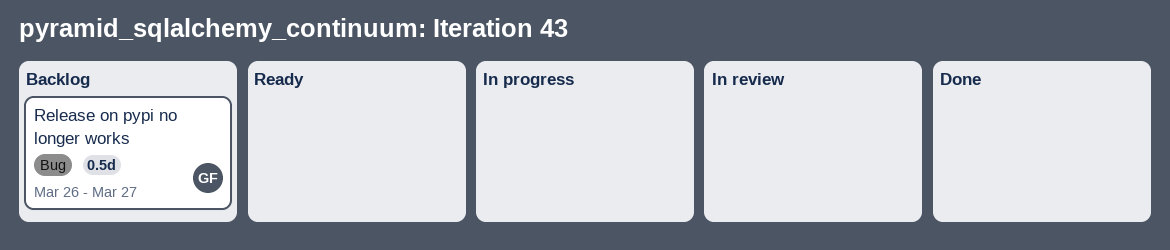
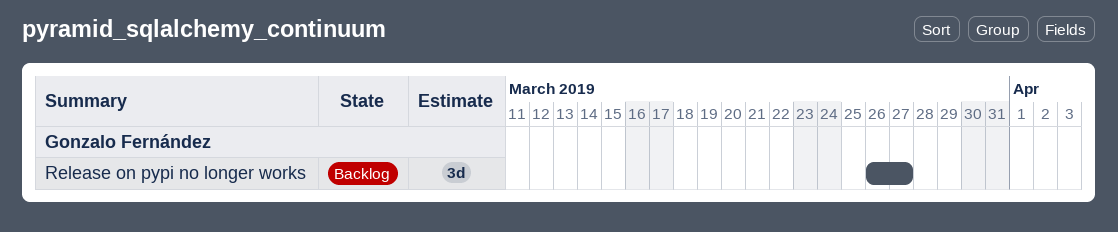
Release on pypi no longer works, estimate: 0.5d -> 3d

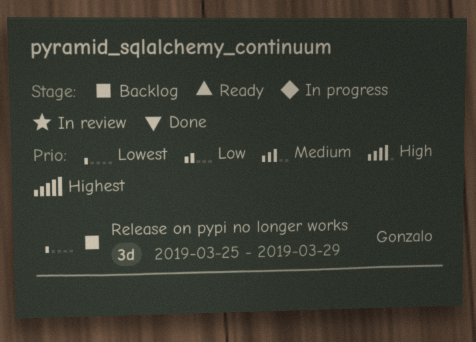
Release on pypi no longer works, start: Mar 26 -> Mar 25
Release on pypi no longer works, due: Mar 27 -> Mar 29

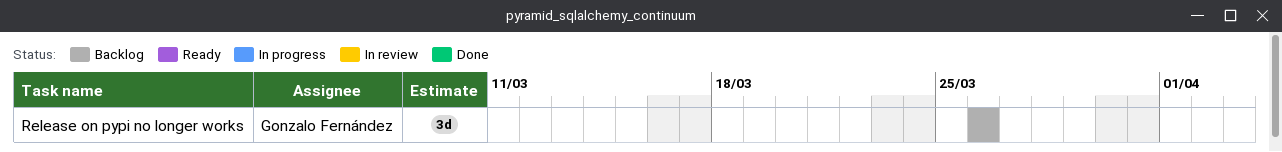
Release on pypi no longer works, start: Mar 25 -> Mar 26
Release on pypi no longer works, due: Mar 29 -> Mar 26

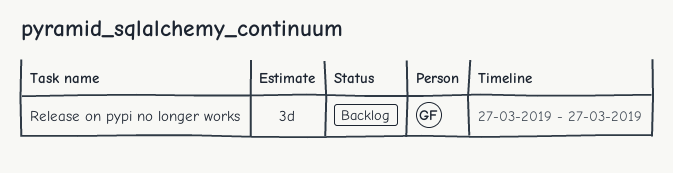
Release on pypi no longer works, start: Mar 26 -> Mar 27
Release on pypi no longer works, due: Mar 26 -> Mar 27

